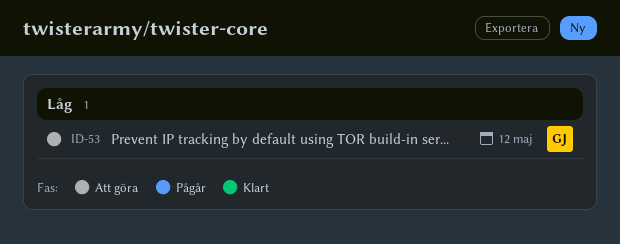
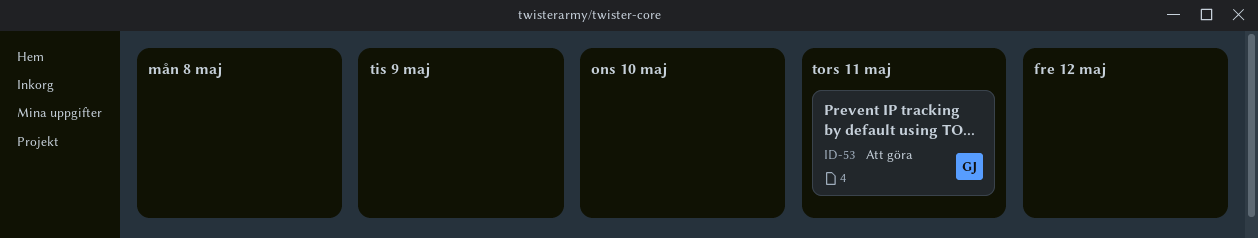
ID-53, due: May 12 -> May 11

